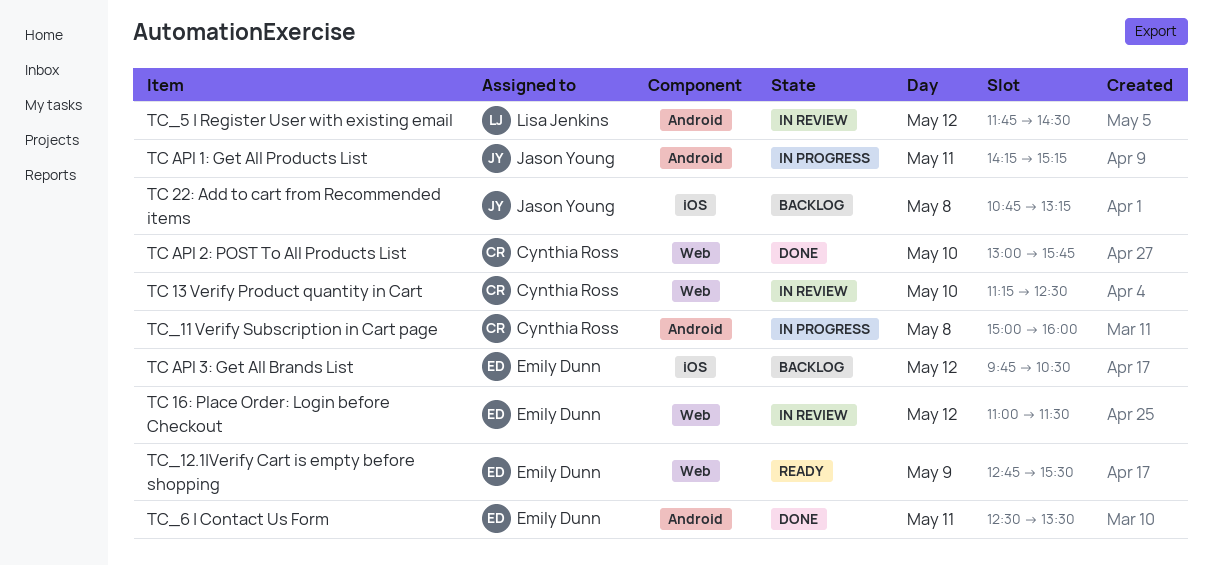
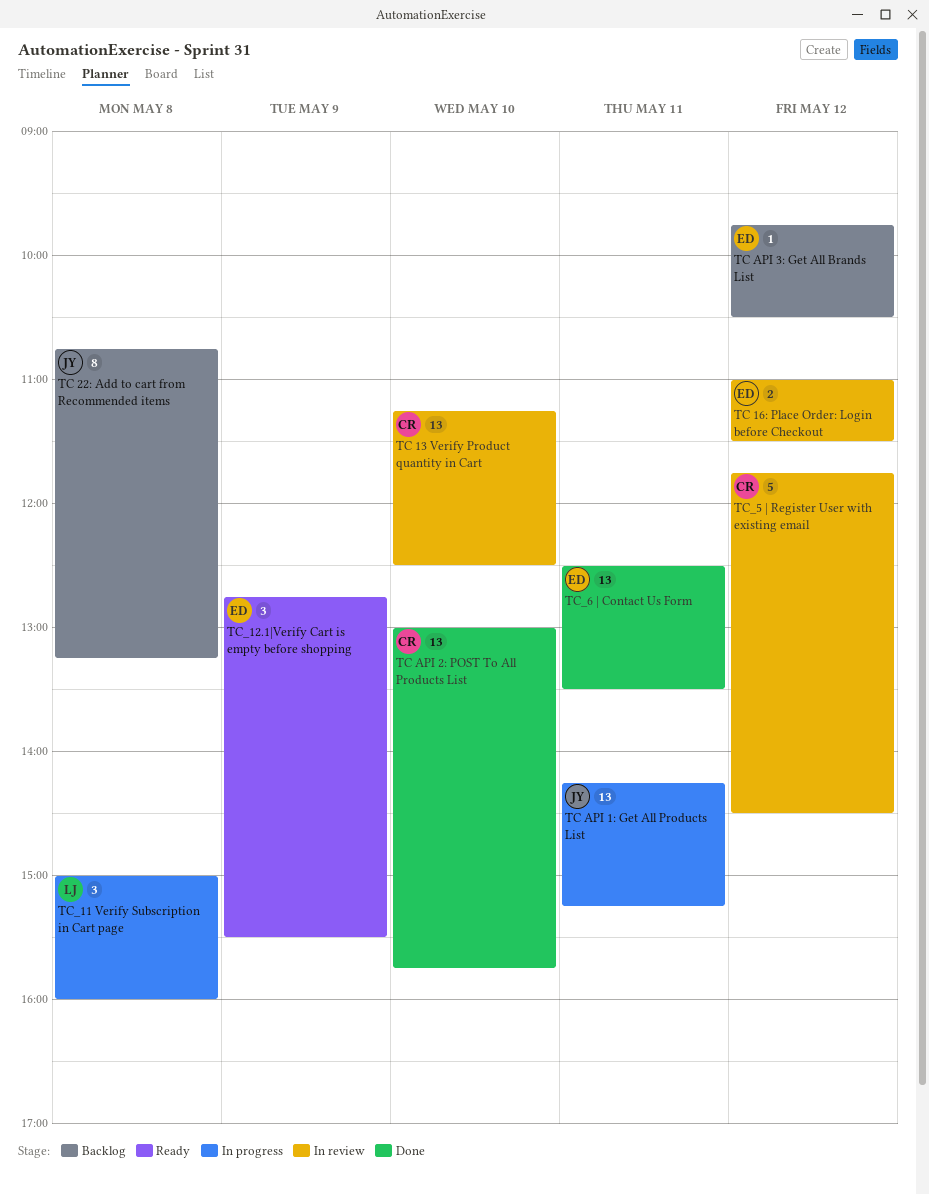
TC_11 Verify Subscription in Cart page, owner: Cynthia Ross -> Lisa Jenkins
TC_5 | Register User with existing email, owner: Lisa Jenkins -> Cynthia Ross

